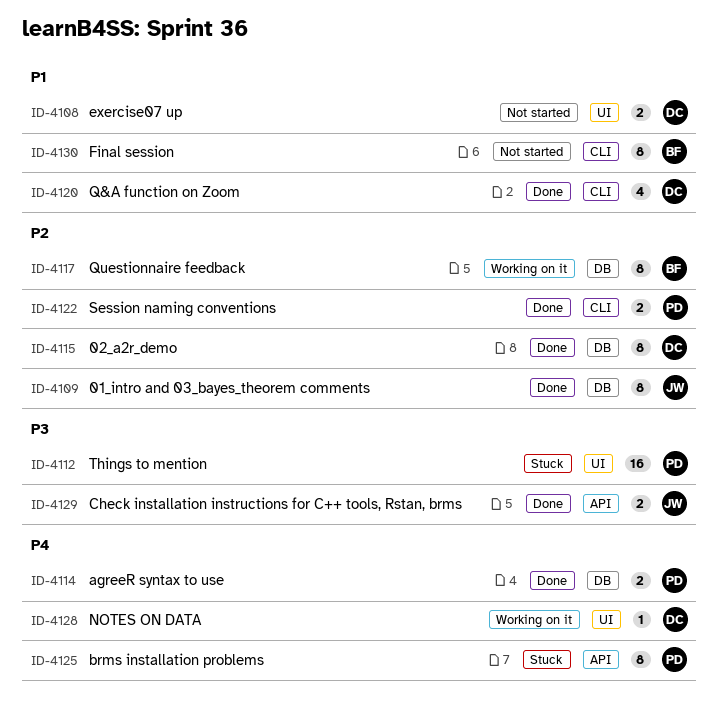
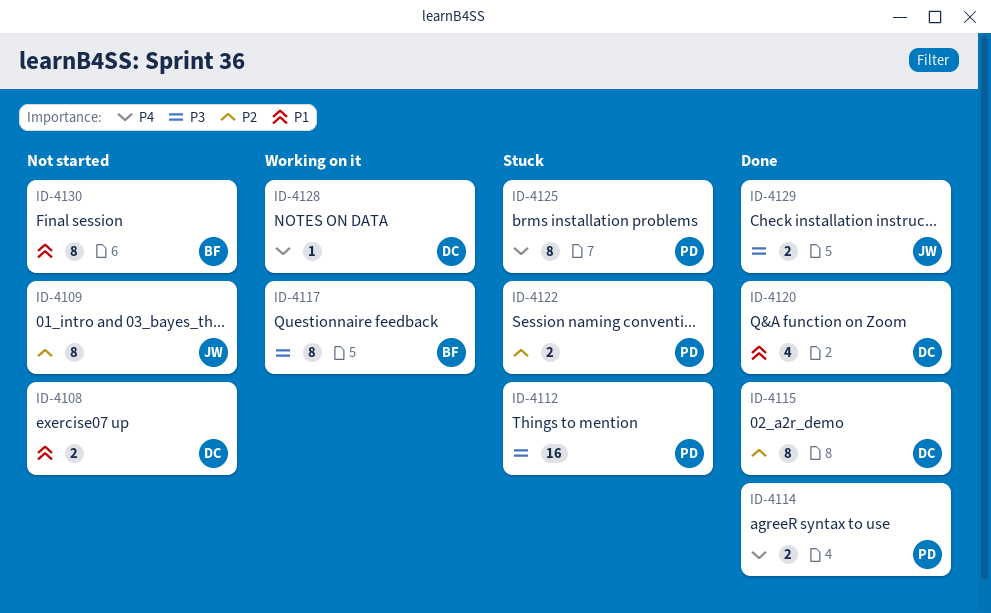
ID-4109, status: Done -> Not started
ID-4117, priority: P2 -> P3
ID-4122, status: Done -> Stuck

